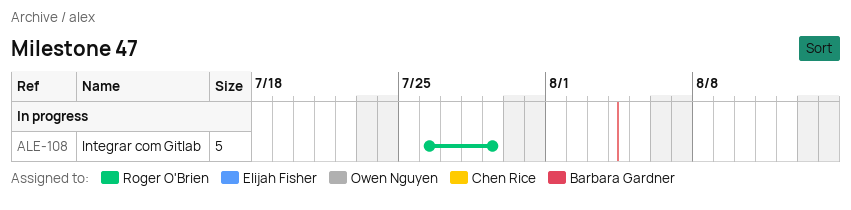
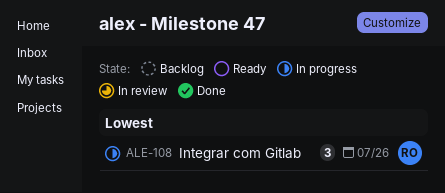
ALE-108, estimate: 5 -> 3
ALE-108, due: Jul 29 -> Jul 26

